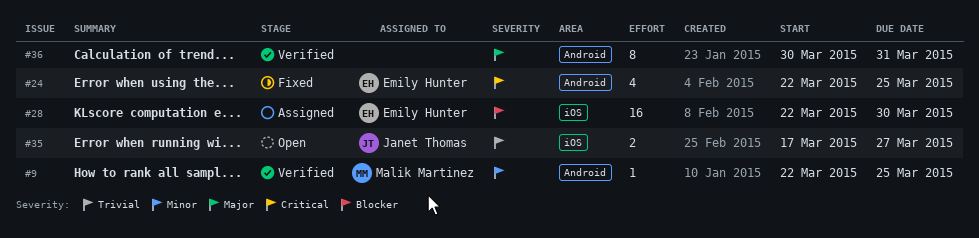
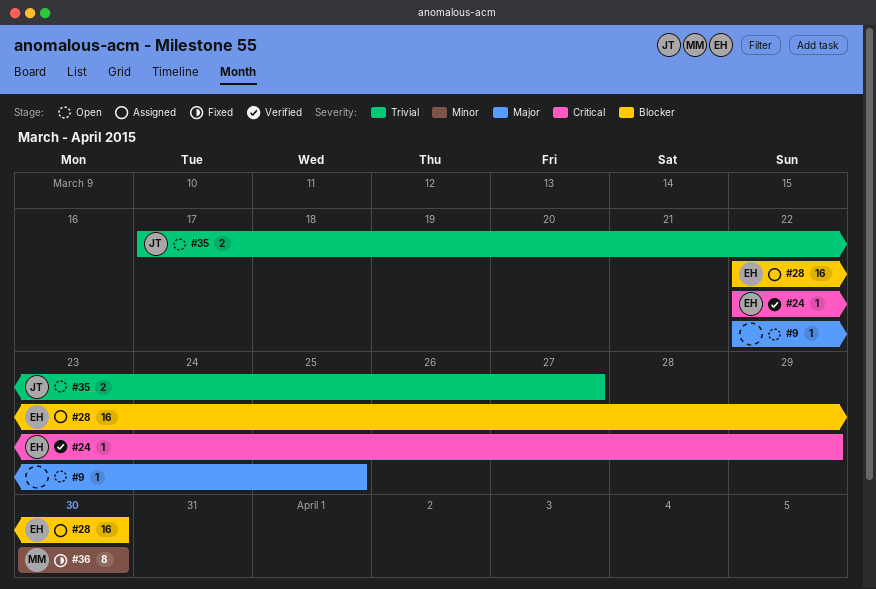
#9, status: Verified -> Open
#9, owner: Malik Martinez -> none
#9, priority: Minor -> Major
#24, status: Fixed -> Verified
#24, estimate: 4 -> 1
#24, due: Mar 25 -> Mar 29
#36, status: Verified -> Fixed
#36, owner: none -> Malik Martinez
#36, priority: Major -> Minor
#36, due: Mar 31 -> Mar 30

